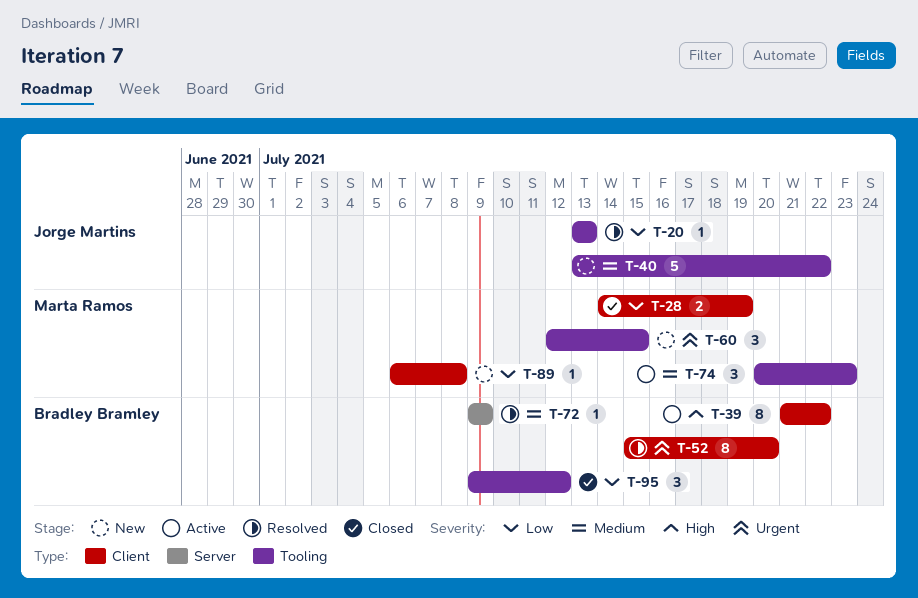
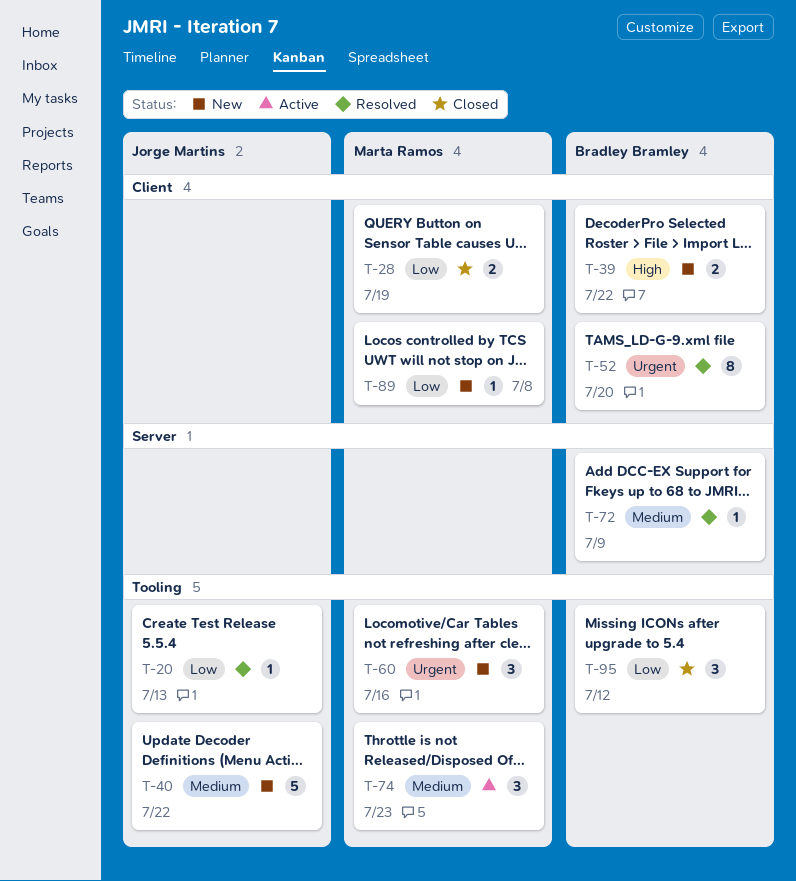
T-39, status: Active -> New
T-39, estimate: 8 -> 2
T-60, due: Jul 15 -> Jul 16

